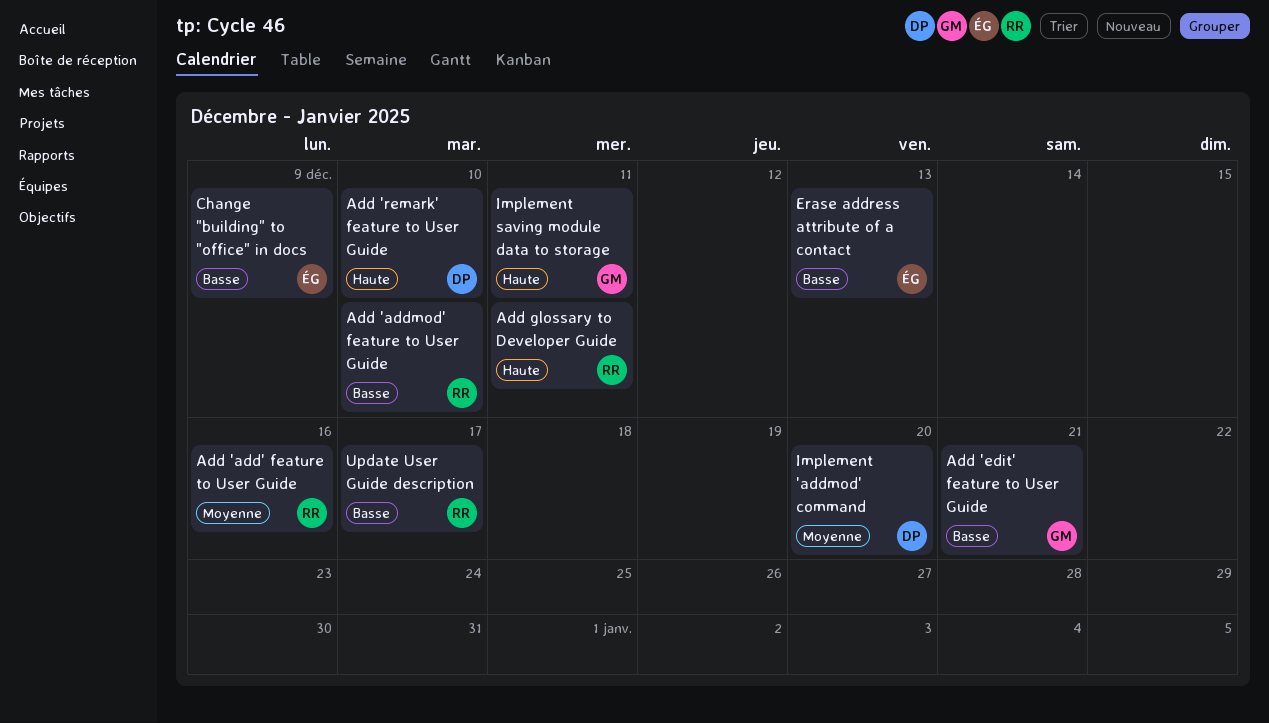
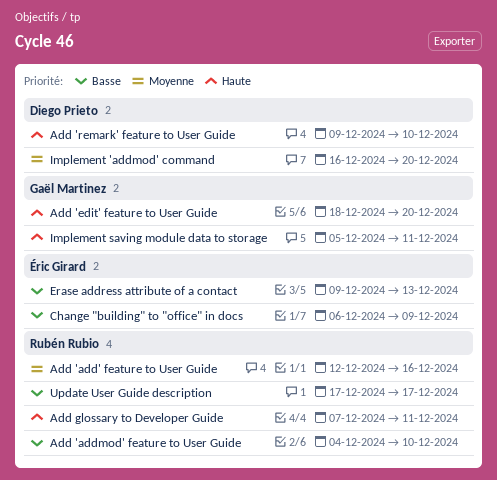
Add 'edit' feature to User Guide, priority: Basse -> Haute
Add 'edit' feature to User Guide, due: Dec 21 -> Dec 20

